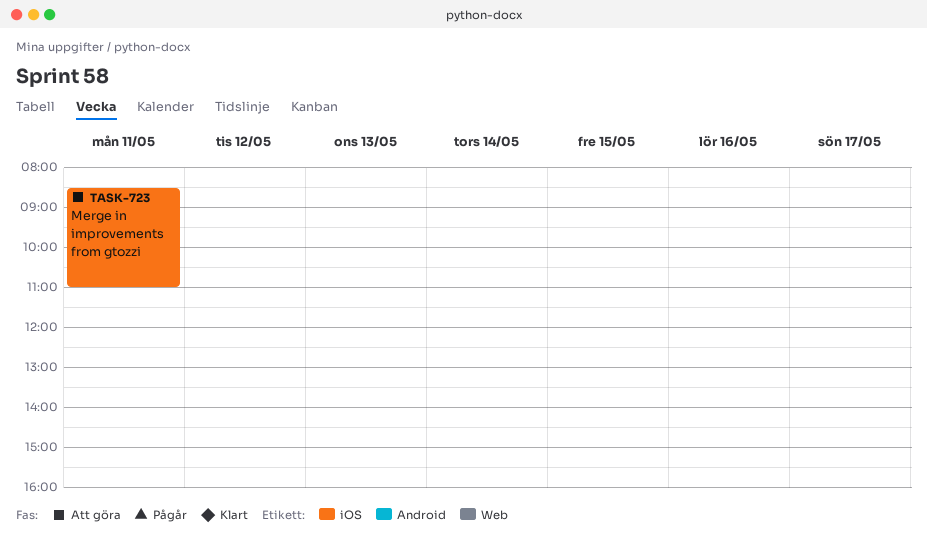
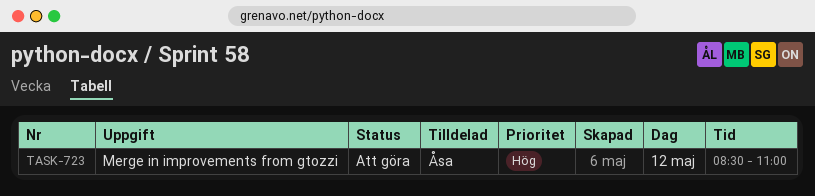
TASK-723, day: May 11 -> May 12

